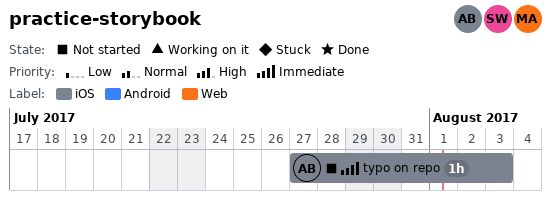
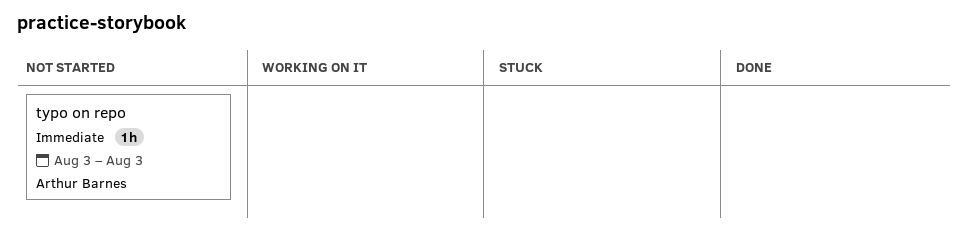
typo on repo, start: Jul 27 -> Aug 3

